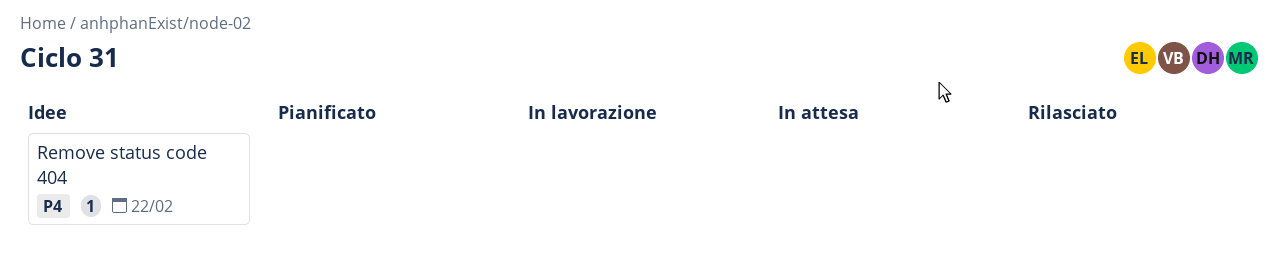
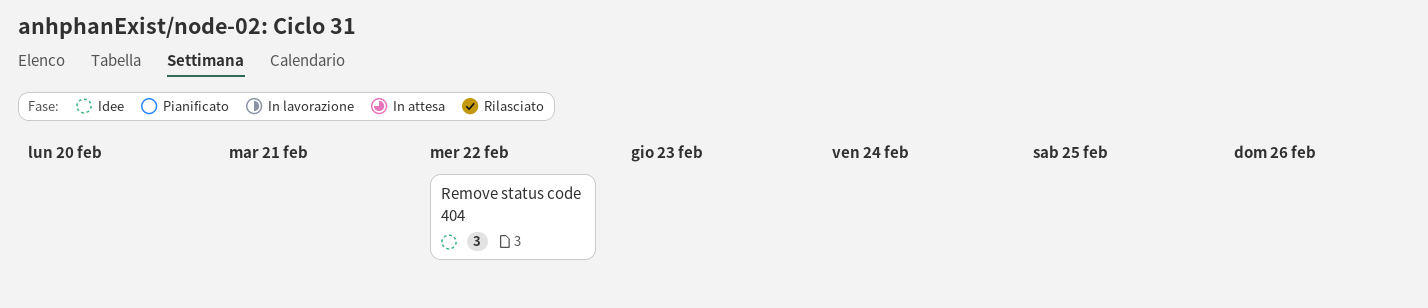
Remove status code 404, estimate: 1 -> 3

